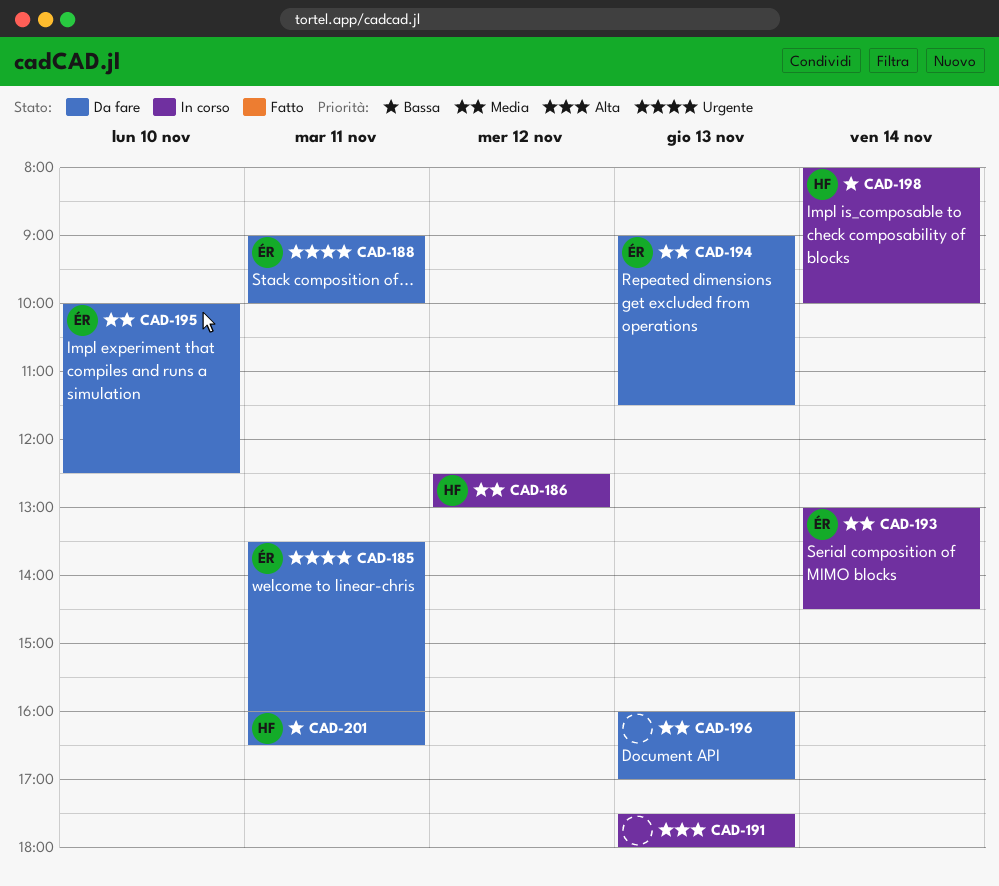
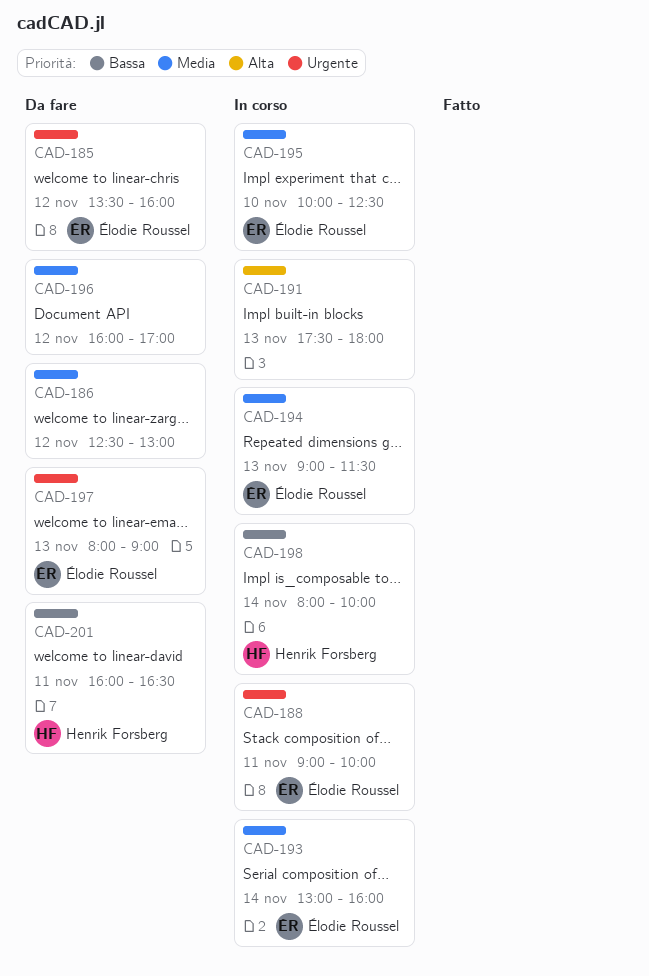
CAD-185, day: Nov 11 -> Nov 12
CAD-186, status: In corso -> Da fare
CAD-186, owner: Henrik Forsberg -> none
CAD-188, status: Da fare -> In corso
CAD-193, ends: 14:30 -> 16:00
CAD-194, status: Da fare -> In corso
CAD-195, status: Da fare -> In corso
CAD-196, day: Nov 13 -> Nov 12
CAD-197: none -> present

